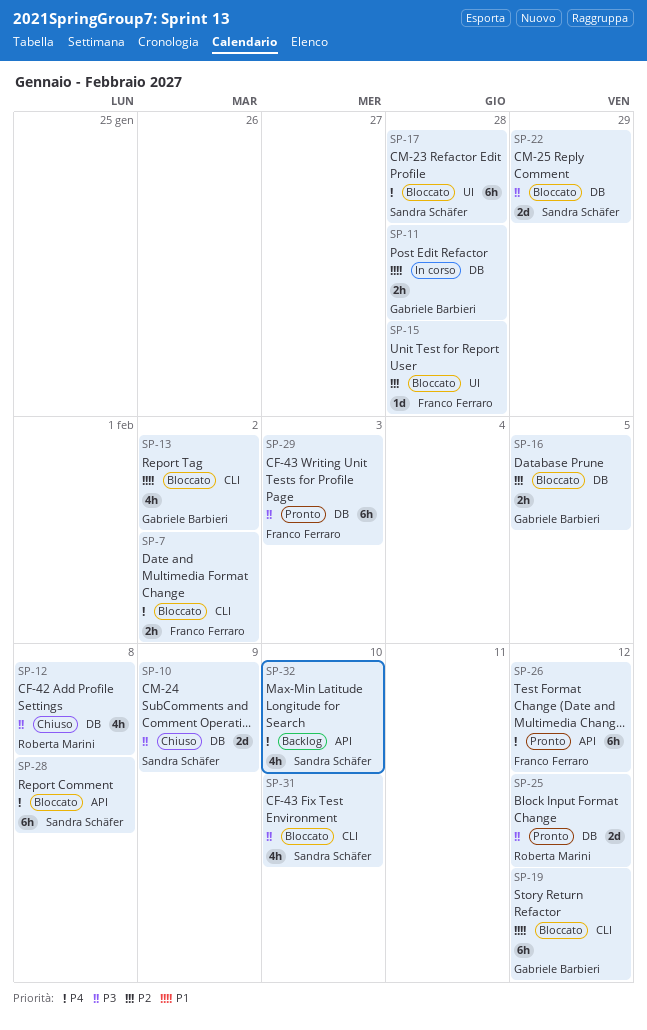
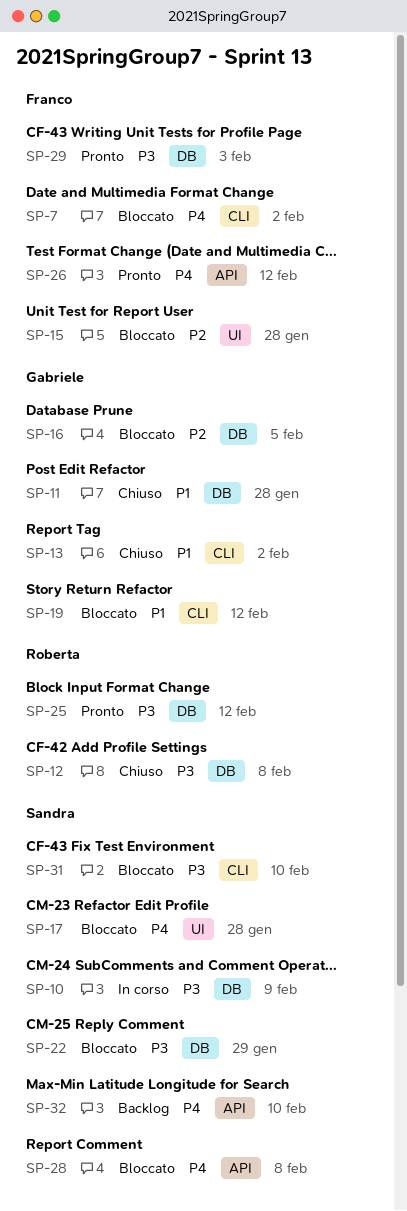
SP-10, status: Chiuso -> In corso
SP-11, status: In corso -> Chiuso
SP-13, status: Bloccato -> Chiuso

